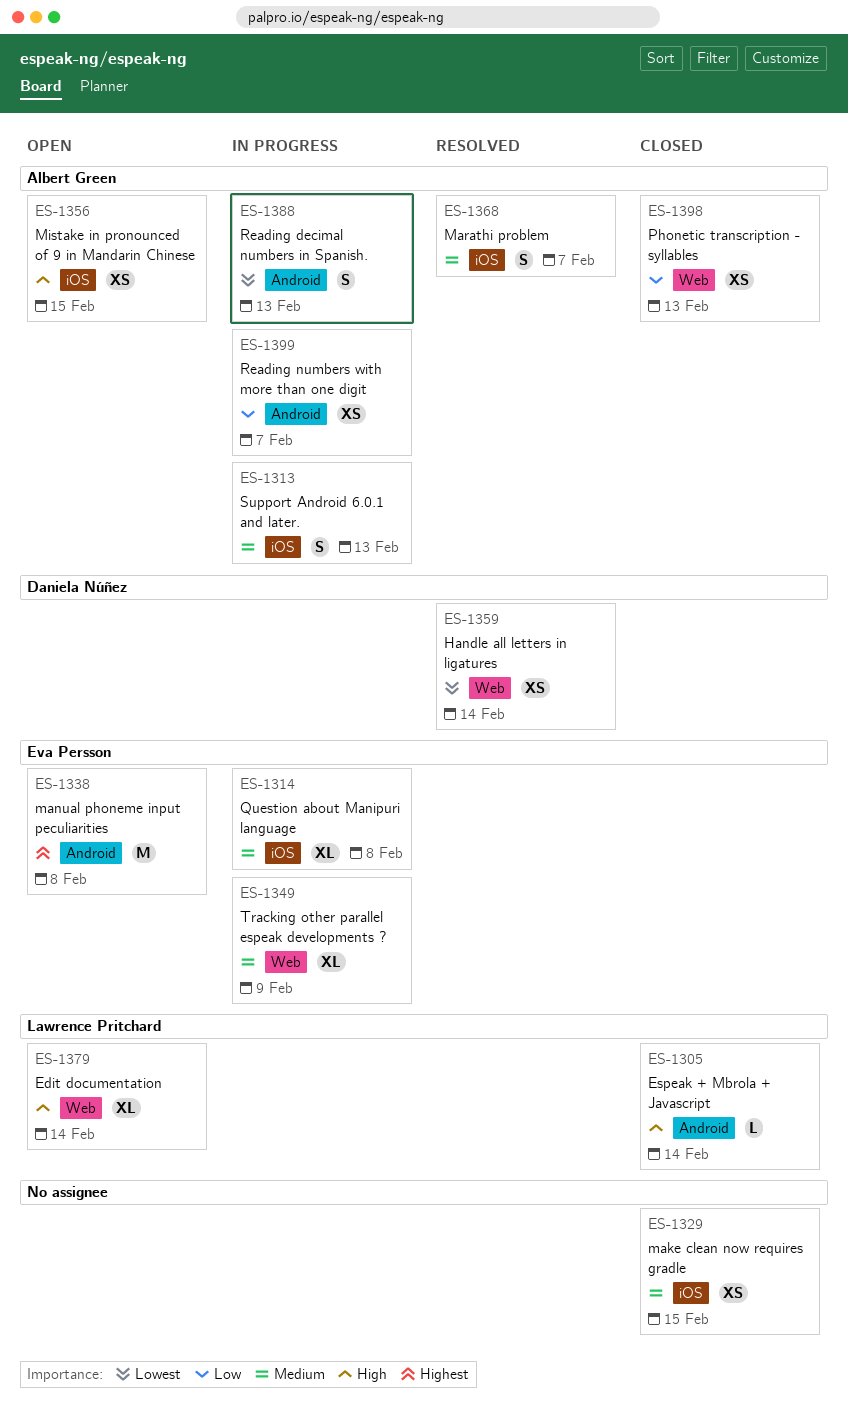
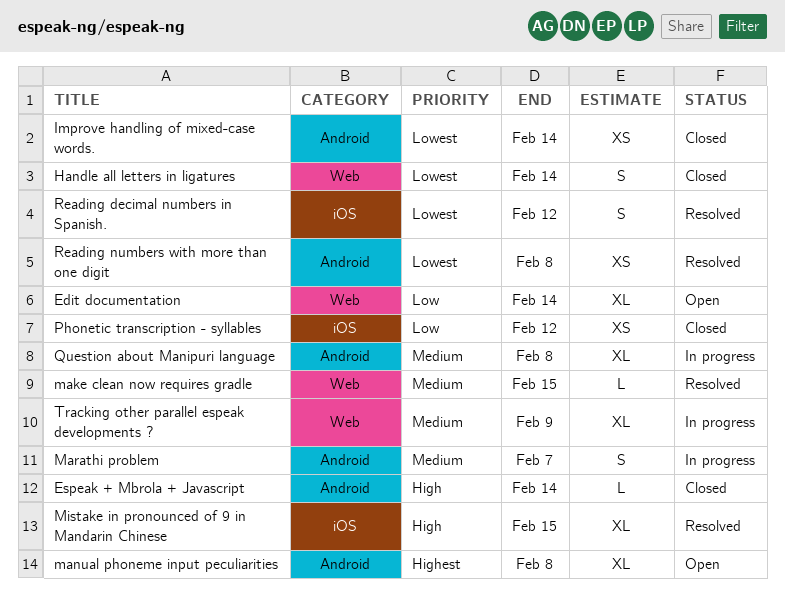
Edit documentation, priority: High -> Low
Handle all letters in ligatures, status: Resolved -> Closed
Handle all letters in ligatures, estimate: XS -> S
Improve handling of mixed-case words.: none -> present
make clean now requires gradle, status: Closed -> Resolved
make clean now requires gradle, label: iOS -> Web
make clean now requires gradle, estimate: XS -> L
manual phoneme input peculiarities, estimate: M -> XL
Marathi problem, status: Resolved -> In progress
Marathi problem, label: iOS -> Android
Mistake in pronounced of 9 in Mandarin Chinese, status: Open -> Resolved
Mistake in pronounced of 9 in Mandarin Chinese, estimate: XS -> XL
Phonetic transcription - syllables, label: Web -> iOS
Phonetic transcription - syllables, due: Feb 13 -> Feb 12
Question about Manipuri language, label: iOS -> Android
Reading decimal numbers in Spanish., status: In progress -> Resolved
Reading decimal numbers in Spanish., label: Android -> iOS
Reading decimal numbers in Spanish., due: Feb 13 -> Feb 12
Reading numbers with more than one digit, status: In progress -> Resolved
Reading numbers with more than one digit, priority: Low -> Lowest
Reading numbers with more than one digit, due: Feb 7 -> Feb 8
Support Android 6.0.1 and later.: present -> none

